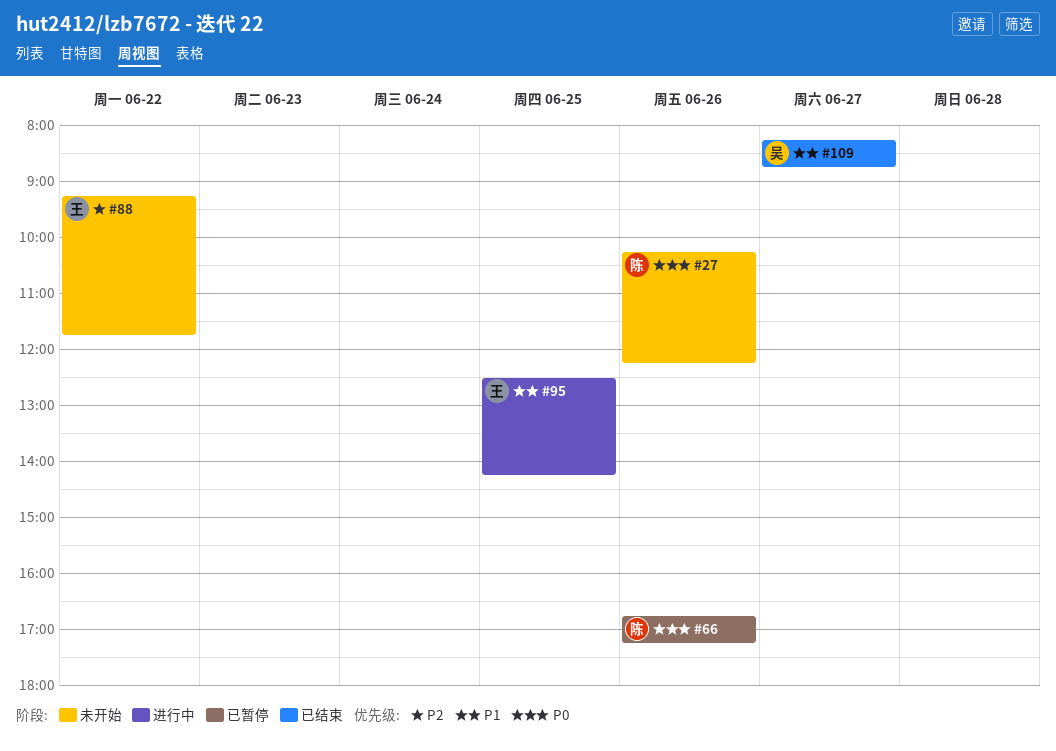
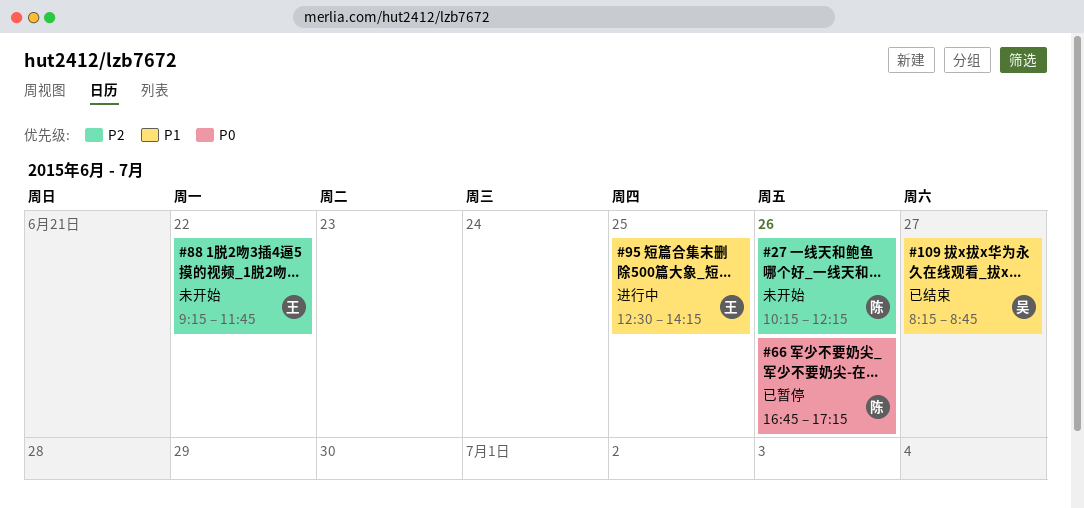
#27, priority: P0 -> P2

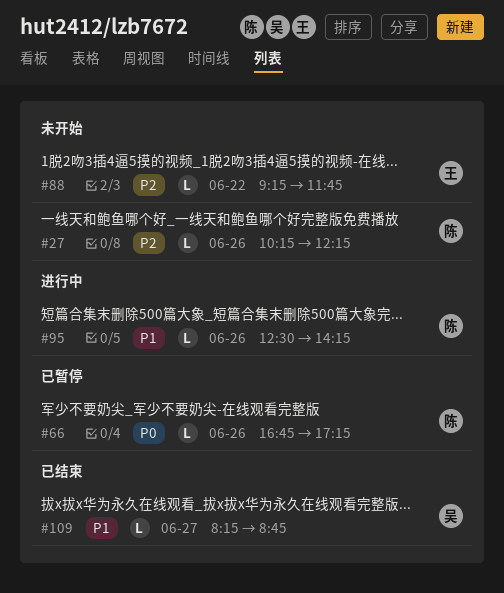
#95, owner: 王 -> 陈
#95, day: Jun 25 -> Jun 26

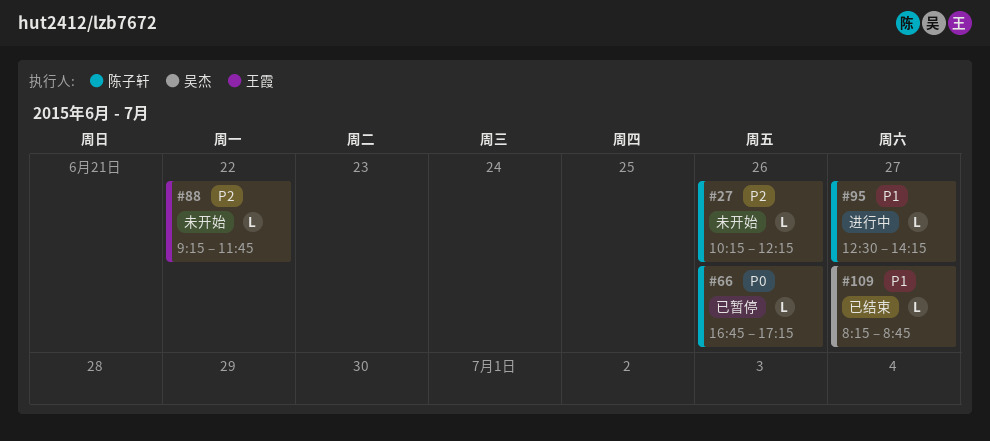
#95, day: Jun 26 -> Jun 27

